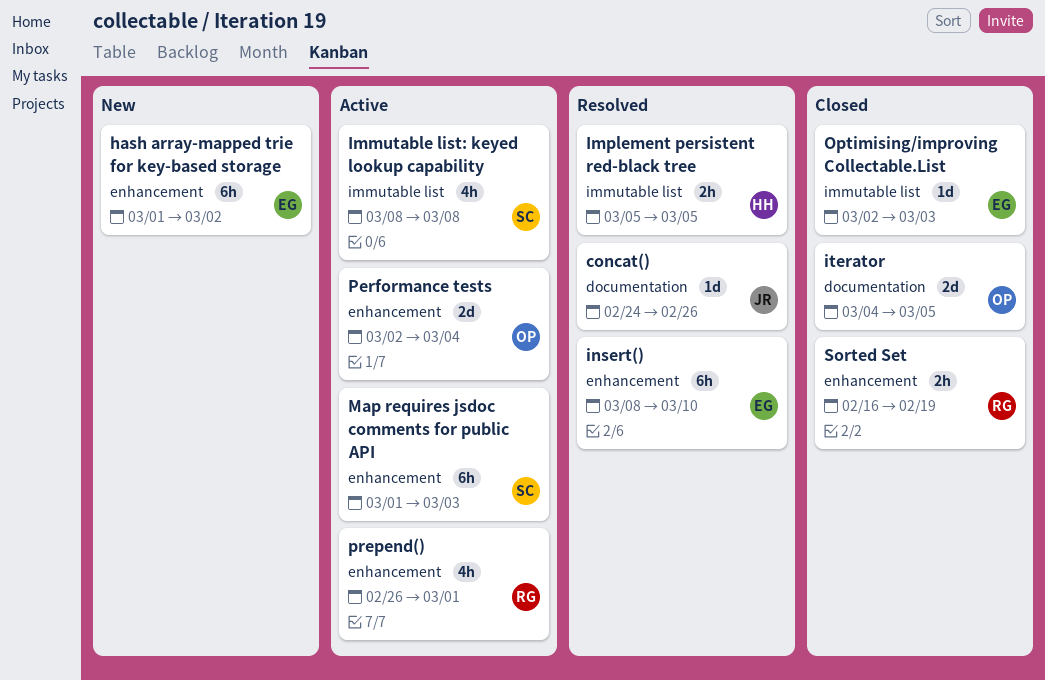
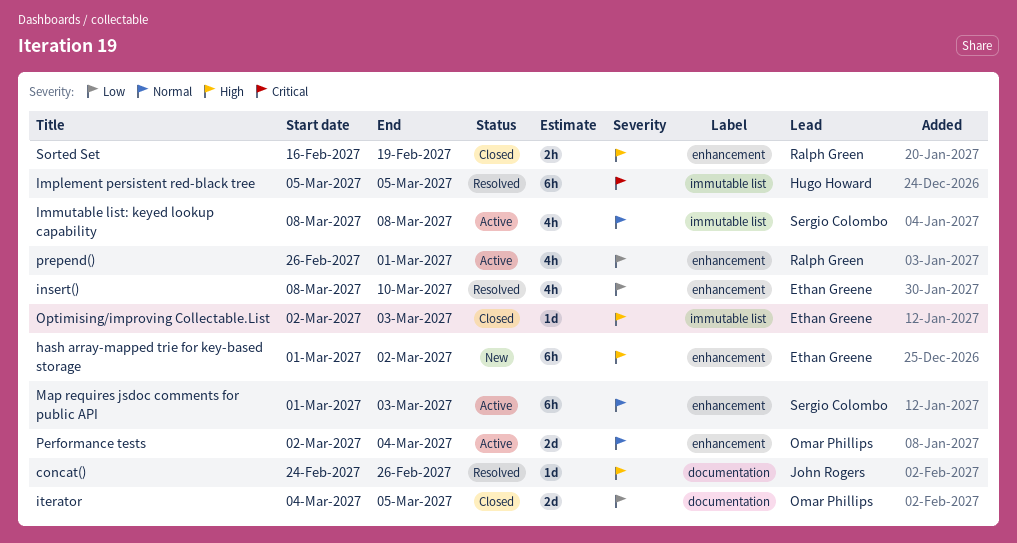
Implement persistent red-black tree, estimate: 2h -> 6h
insert(), estimate: 6h -> 4h

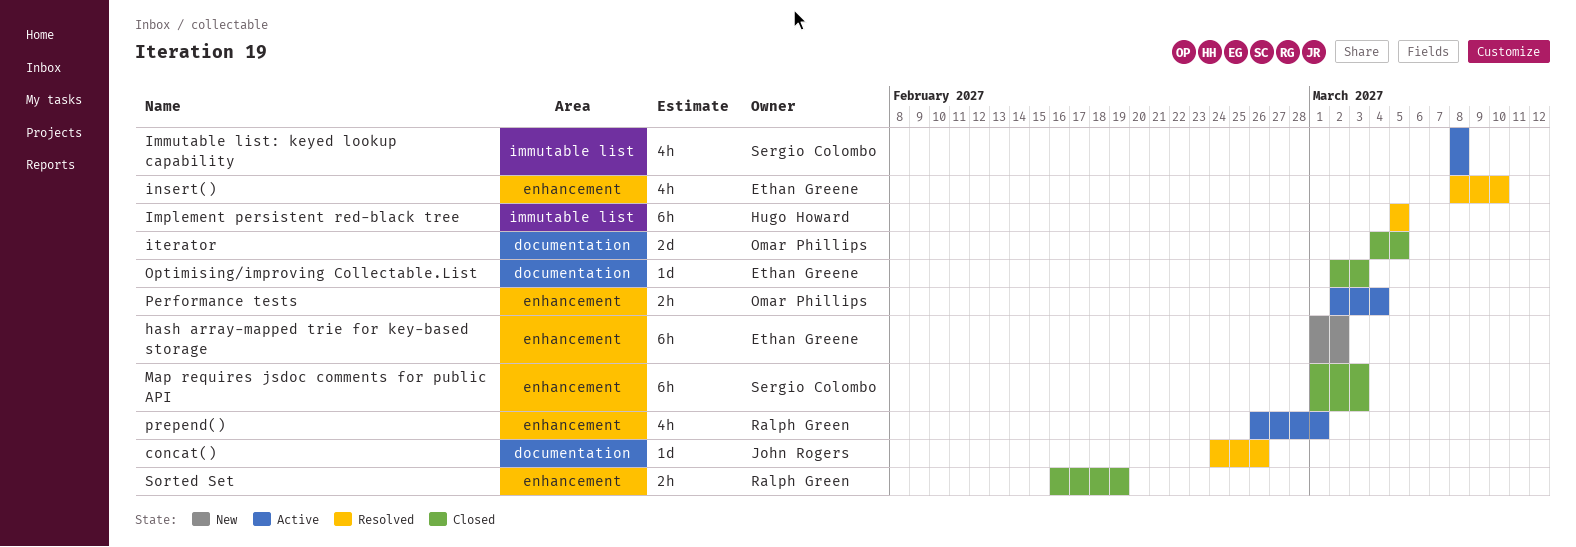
Map requires jsdoc comments for public API, status: Active -> Closed
Optimising/improving Collectable.List, label: immutable list -> documentation
Performance tests, estimate: 2d -> 2h

